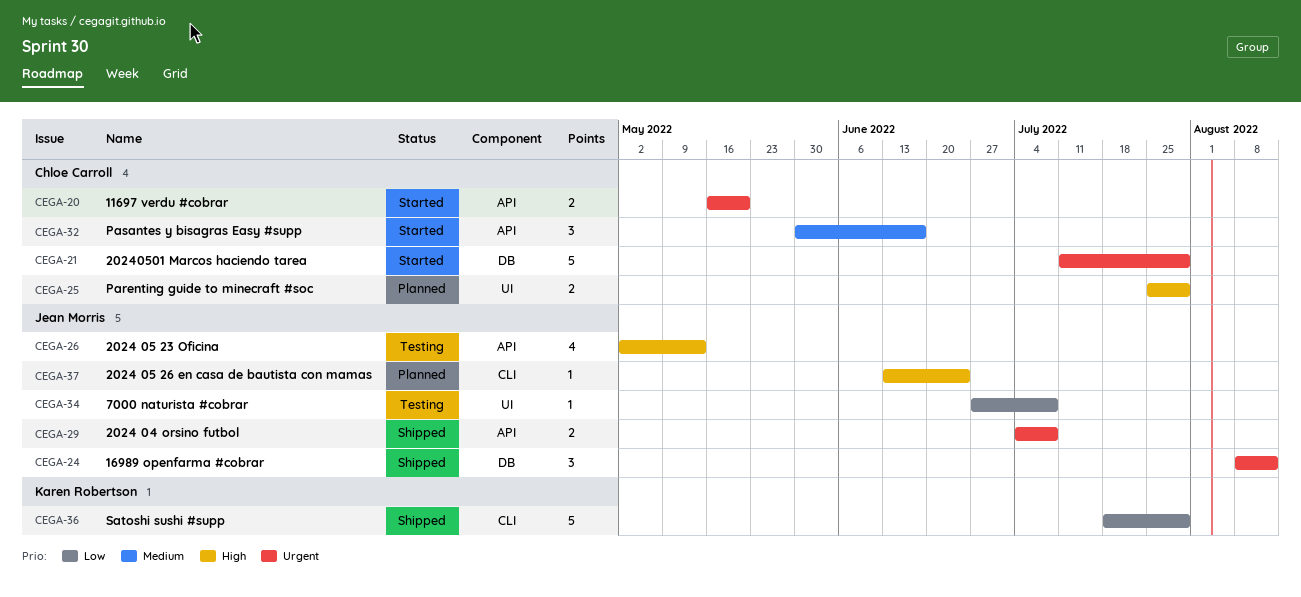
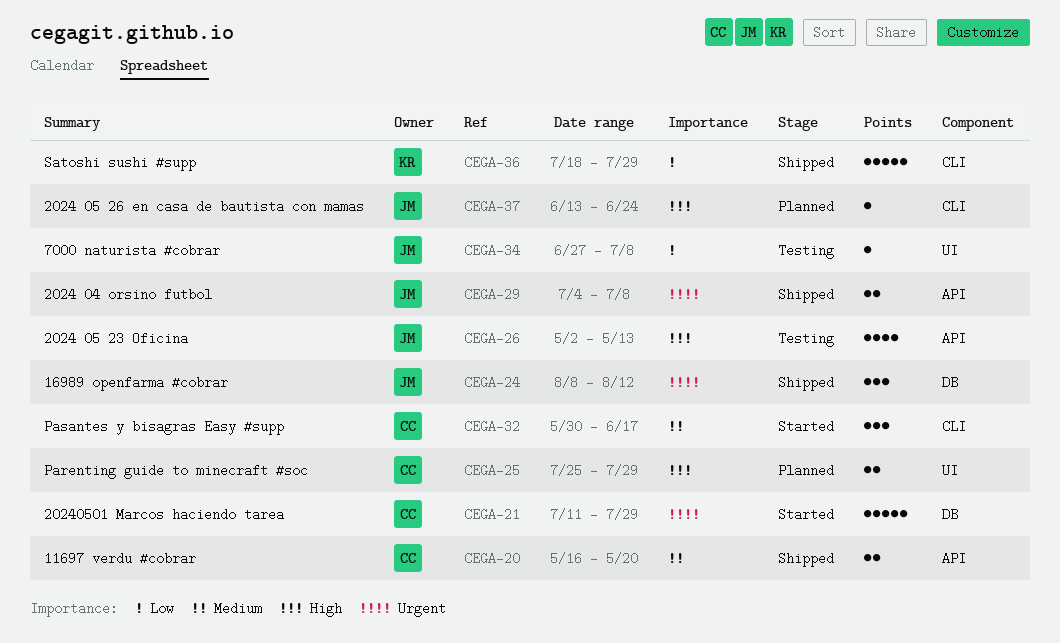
CEGA-20, status: Started -> Shipped
CEGA-20, priority: Urgent -> Medium
CEGA-32, label: API -> CLI

